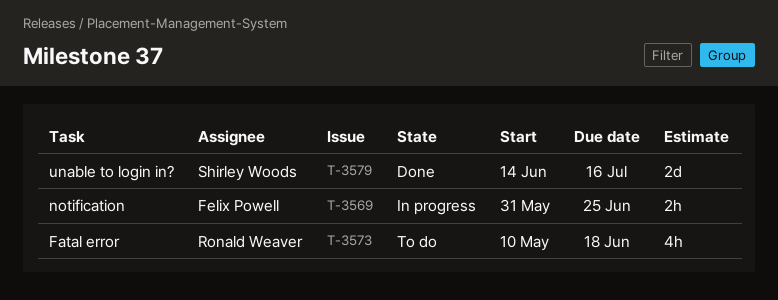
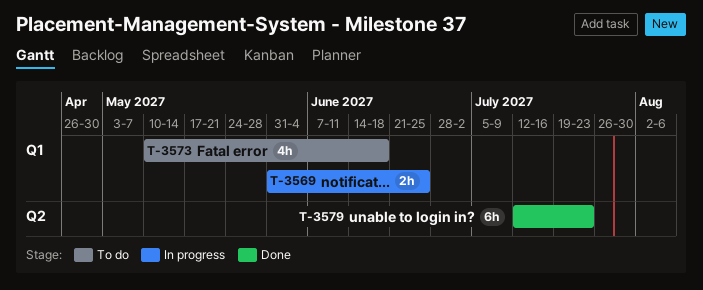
T-3579, estimate: 2d -> 6h
T-3579, start: Jun 14 -> Jul 12
T-3579, due: Jul 16 -> Jul 23

